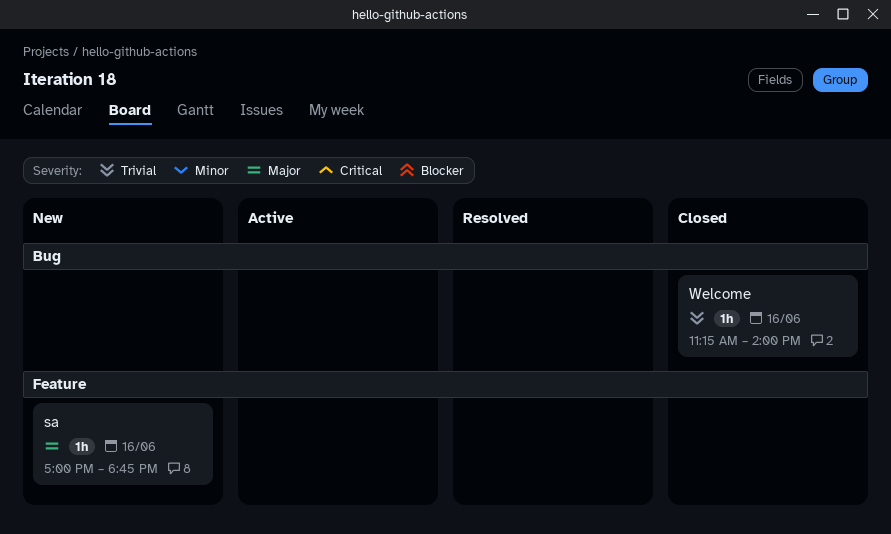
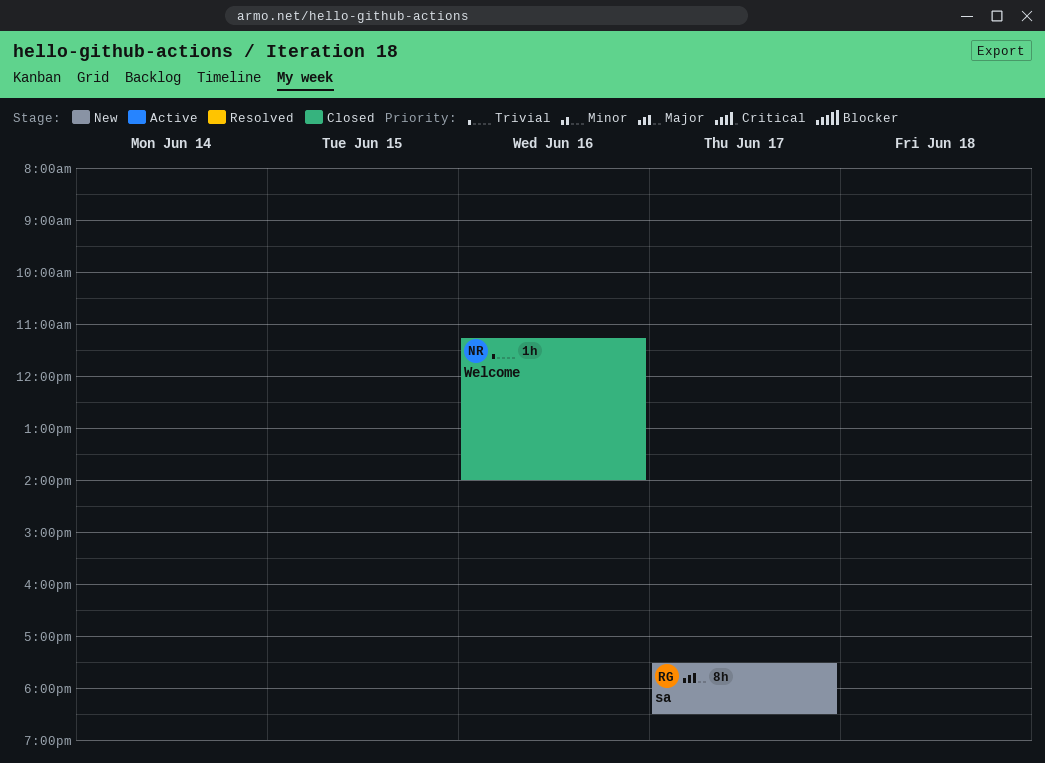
sa, estimate: 1h -> 8h
sa, day: Jun 16 -> Jun 17
sa, begins: 17:00 -> 17:30
sa, ends: 18:45 -> 18:30

